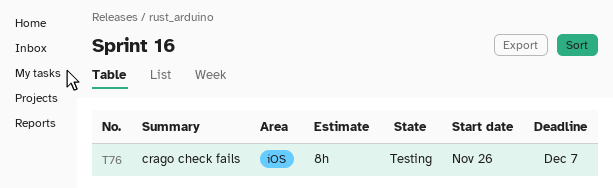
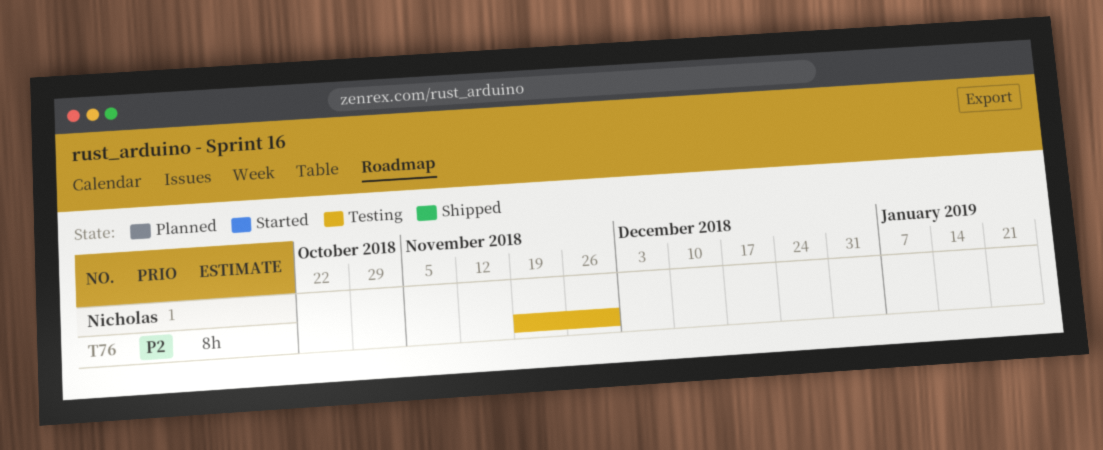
T76, start: Nov 26 -> Nov 19
T76, due: Dec 7 -> Nov 30

